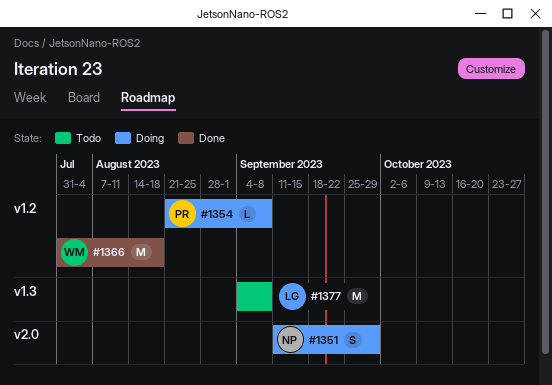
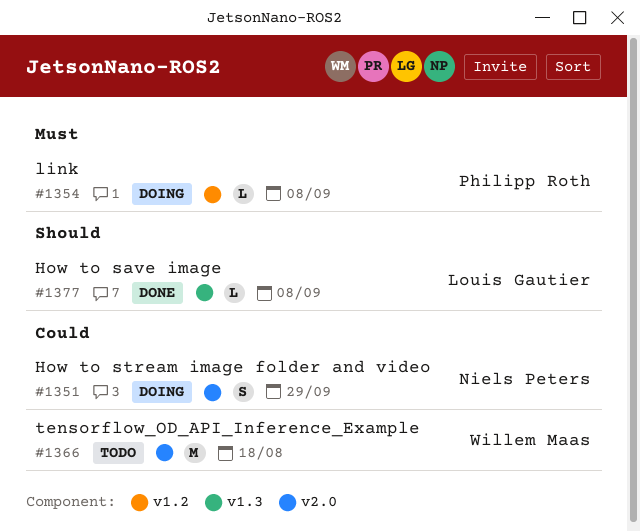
#1366, status: Done -> Todo
#1366, label: v1.2 -> v2.0
#1377, status: Todo -> Done
#1377, estimate: M -> L

